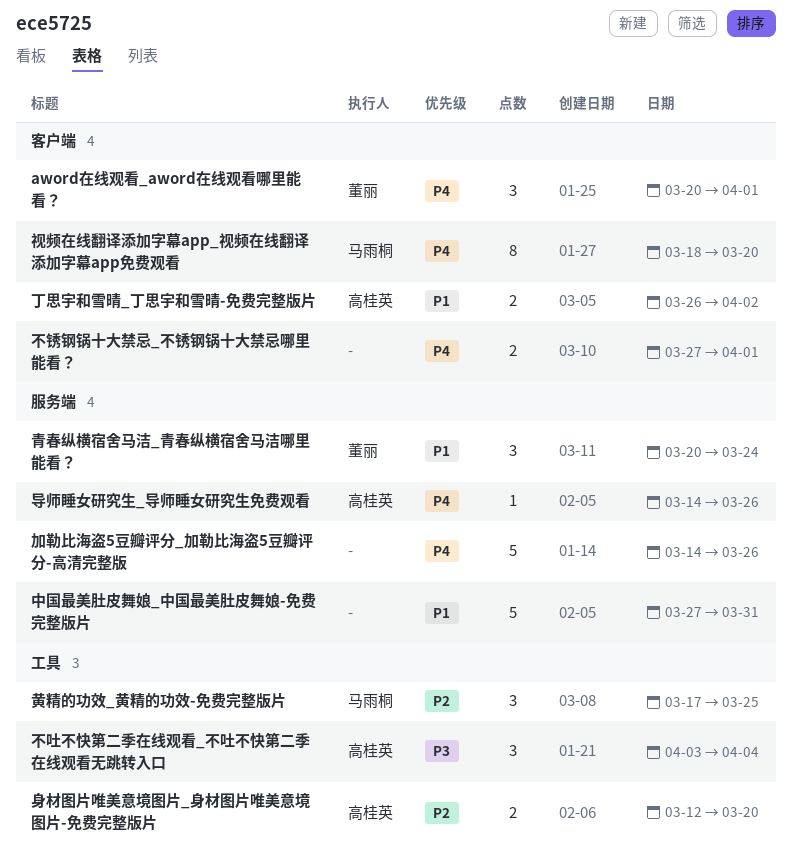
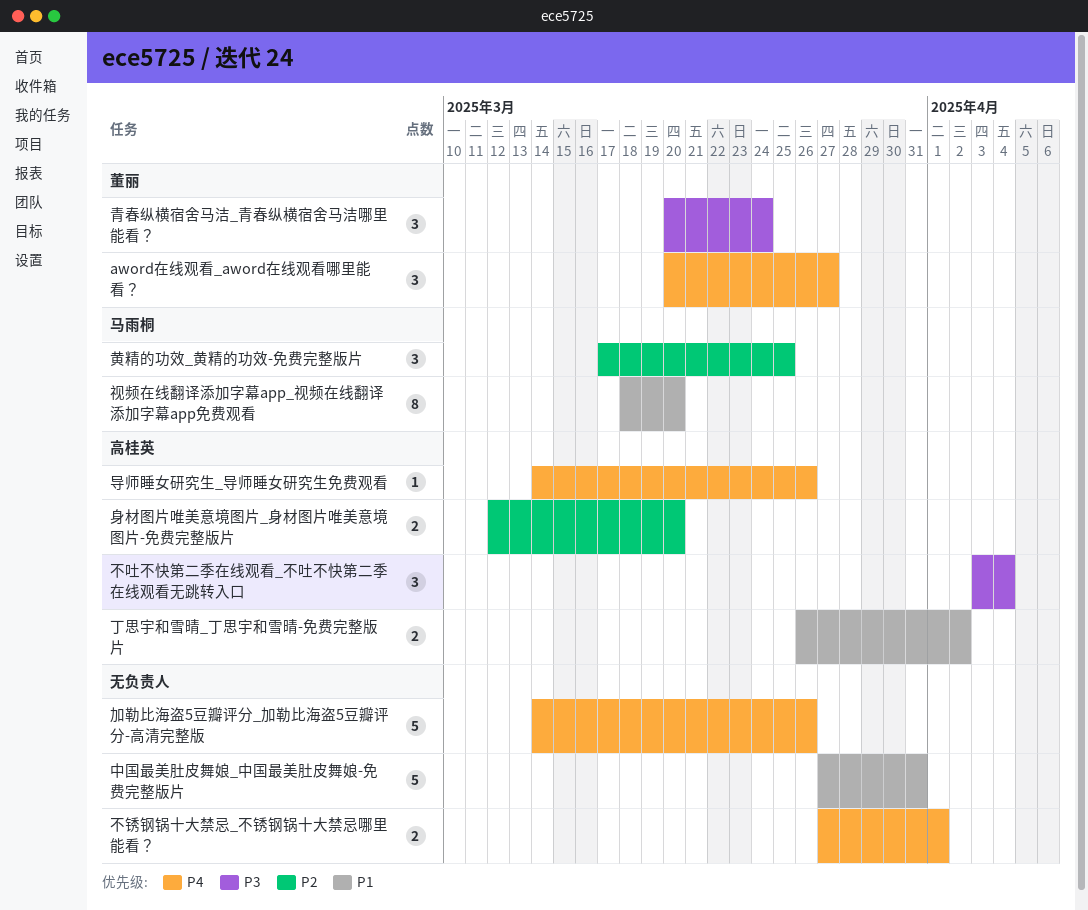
aword在线观看_aword在线观看哪里能看？, due: Apr 1 -> Mar 27
视频在线翻译添加字幕app_视频在线翻译添加字幕app免费观看, priority: P4 -> P1
青春纵横宿舍马洁_青春纵横宿舍马洁哪里能看？, priority: P1 -> P3

